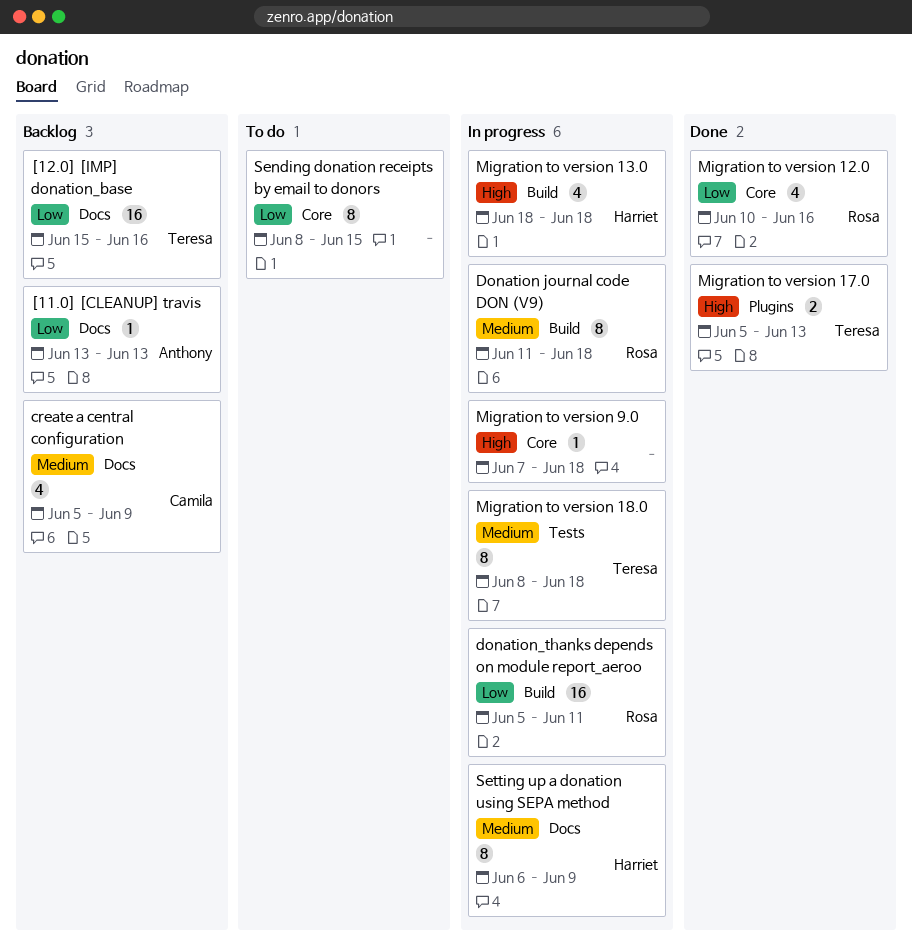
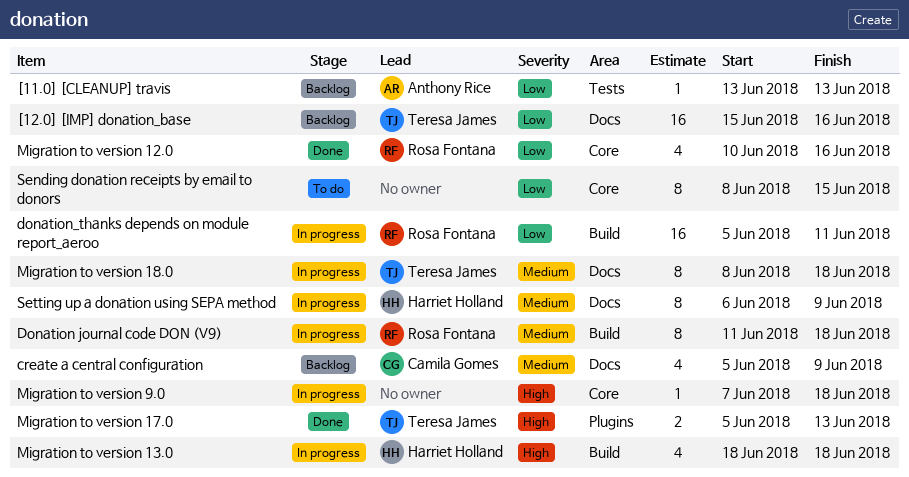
[11.0] [CLEANUP] travis, label: Docs -> Tests
Migration to version 18.0, label: Tests -> Docs

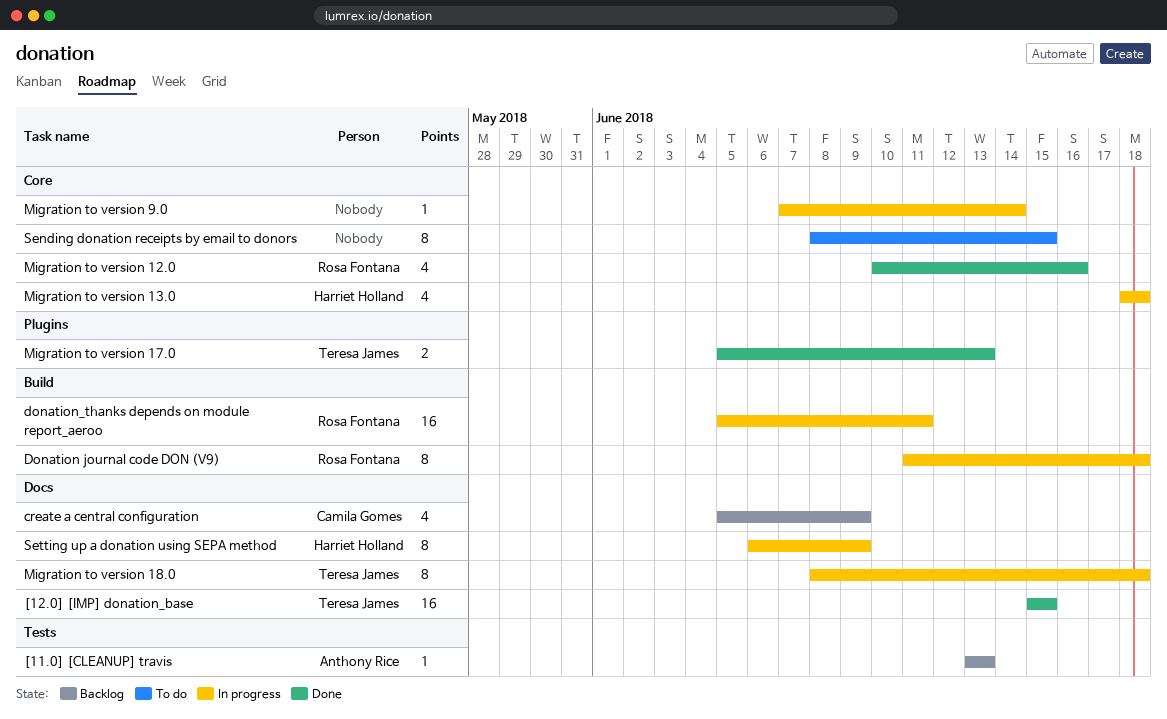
[12.0] [IMP] donation_base, status: Backlog -> Done
[12.0] [IMP] donation_base, due: Jun 16 -> Jun 15
Migration to version 13.0, label: Build -> Core
Migration to version 9.0, due: Jun 18 -> Jun 14

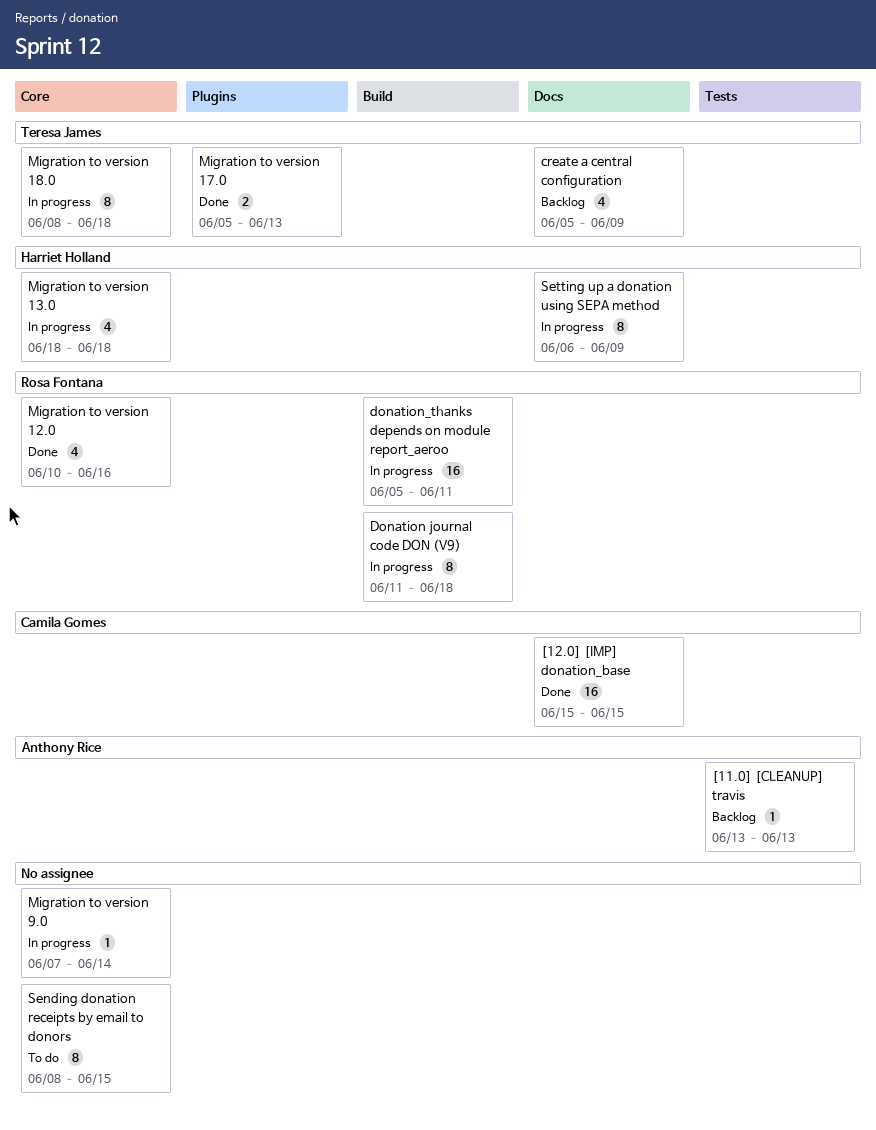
[12.0] [IMP] donation_base, owner: Teresa James -> Camila Gomes
create a central configuration, owner: Camila Gomes -> Teresa James
Migration to version 18.0, label: Docs -> Core

